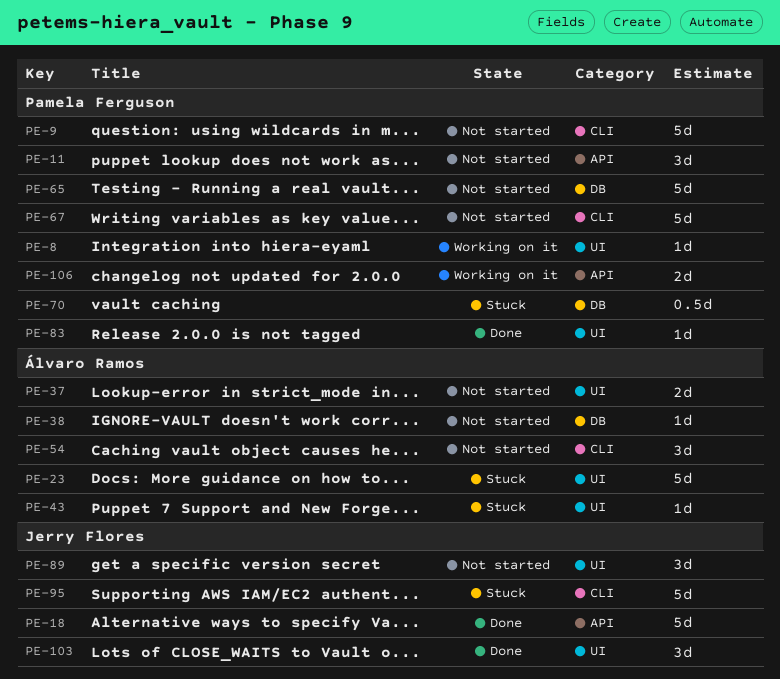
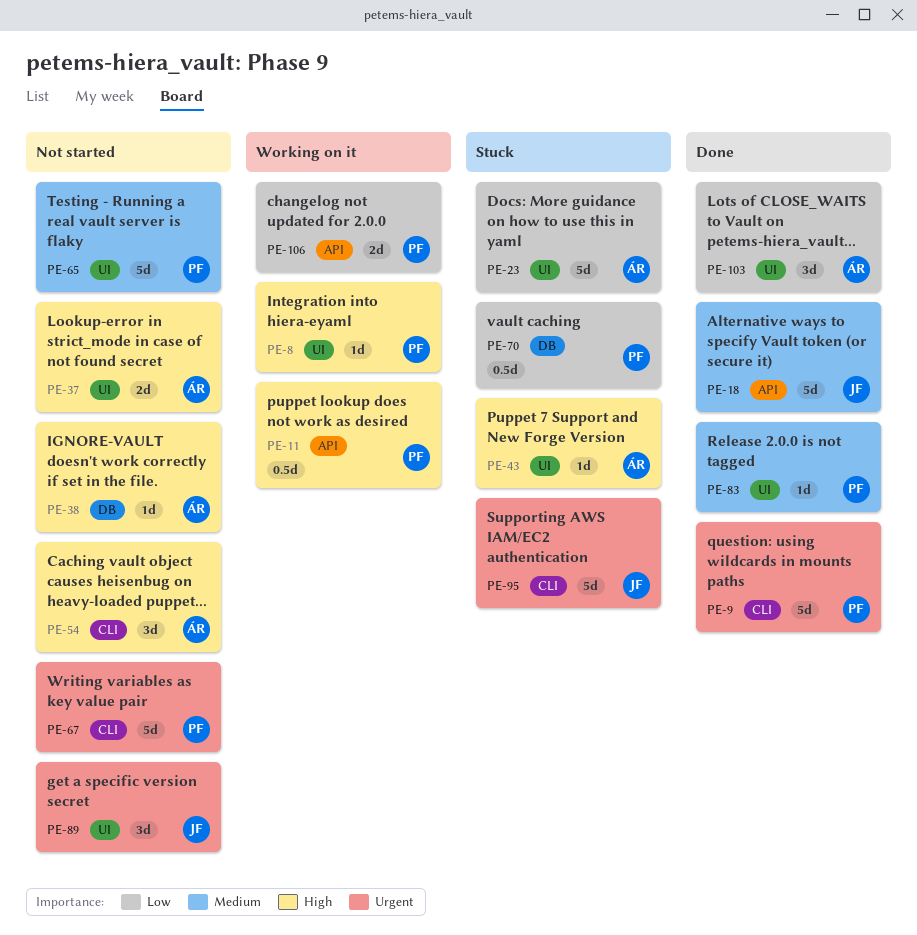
PE-9, status: Not started -> Done
PE-11, status: Not started -> Working on it
PE-11, estimate: 3d -> 0.5d
PE-65, label: DB -> UI
PE-103, owner: Jerry Flores -> Álvaro Ramos

